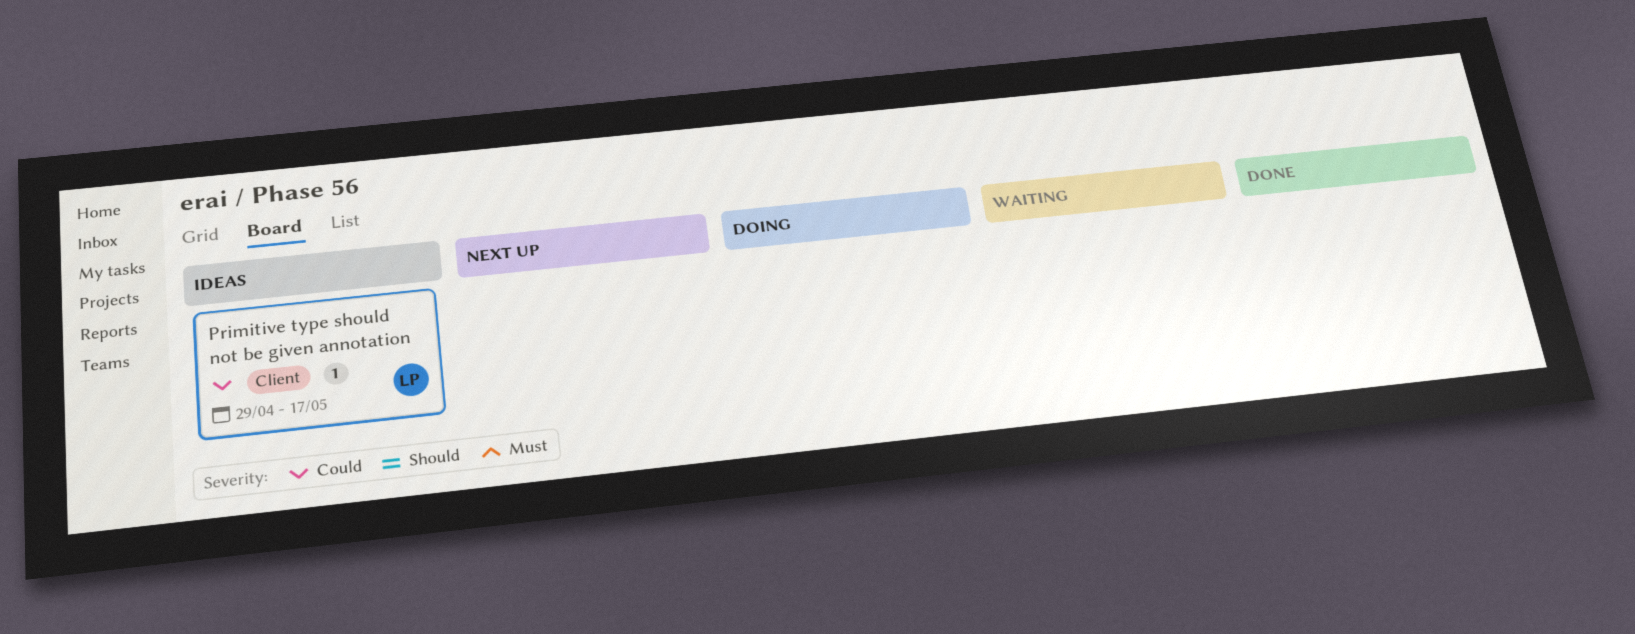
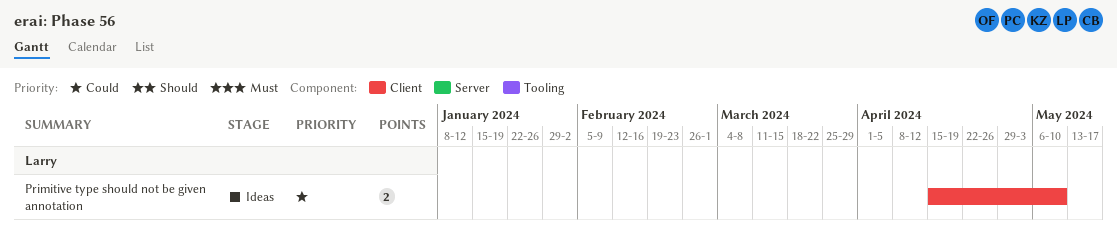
Primitive type should not be given annotation, estimate: 1 -> 2
Primitive type should not be given annotation, start: Apr 29 -> Apr 15
Primitive type should not be given annotation, due: May 17 -> May 10

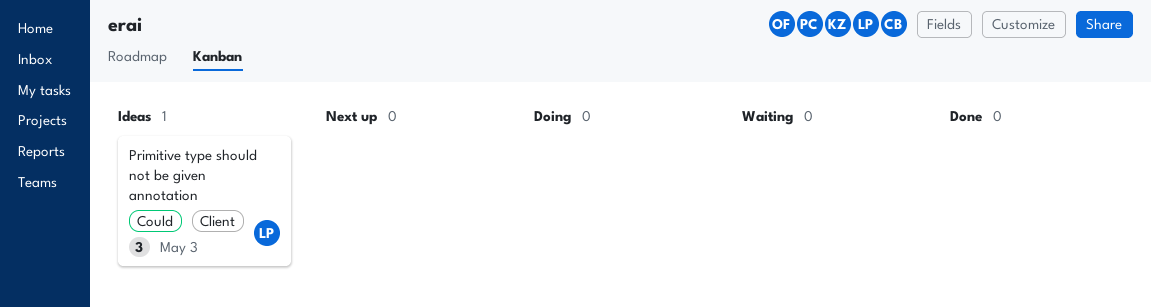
Primitive type should not be given annotation, estimate: 2 -> 3
Primitive type should not be given annotation, due: May 10 -> May 3

